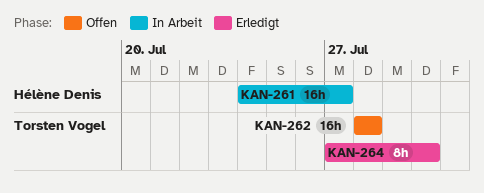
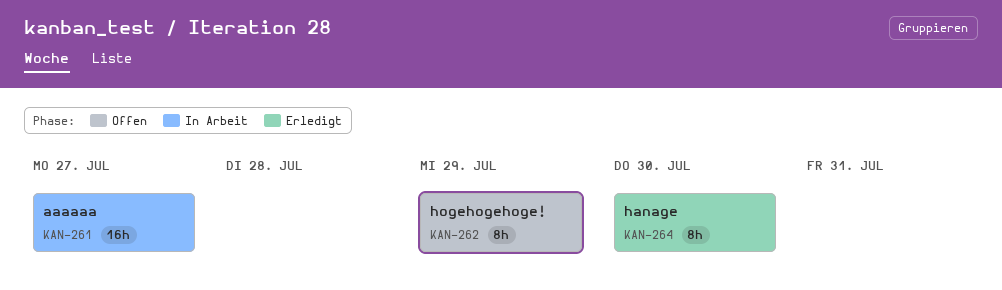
KAN-262, estimate: 16h -> 8h
KAN-262, due: Jul 28 -> Jul 29

